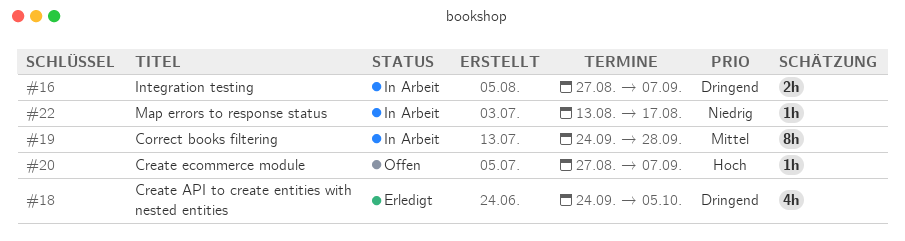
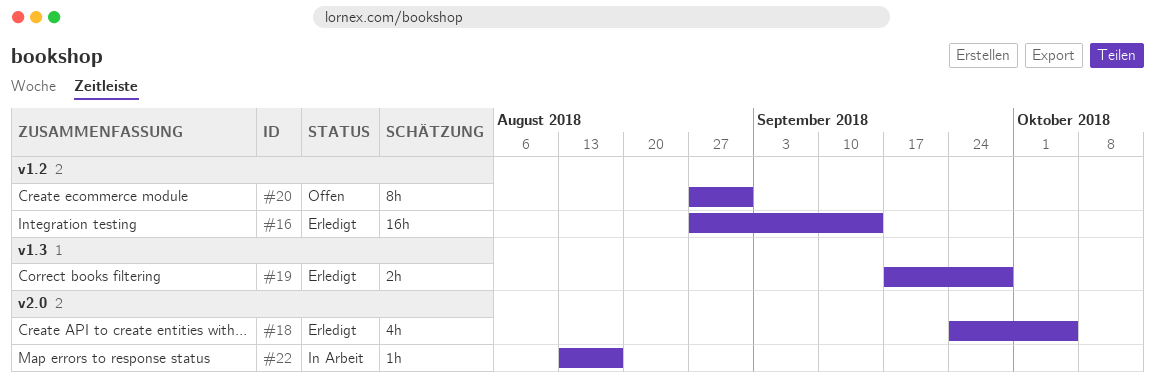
#16, status: In Arbeit -> Erledigt
#16, estimate: 2h -> 16h
#16, due: Sep 7 -> Sep 14
#19, status: In Arbeit -> Erledigt
#19, estimate: 8h -> 2h
#19, start: Sep 24 -> Sep 17
#20, estimate: 1h -> 8h
#20, due: Sep 7 -> Aug 31

